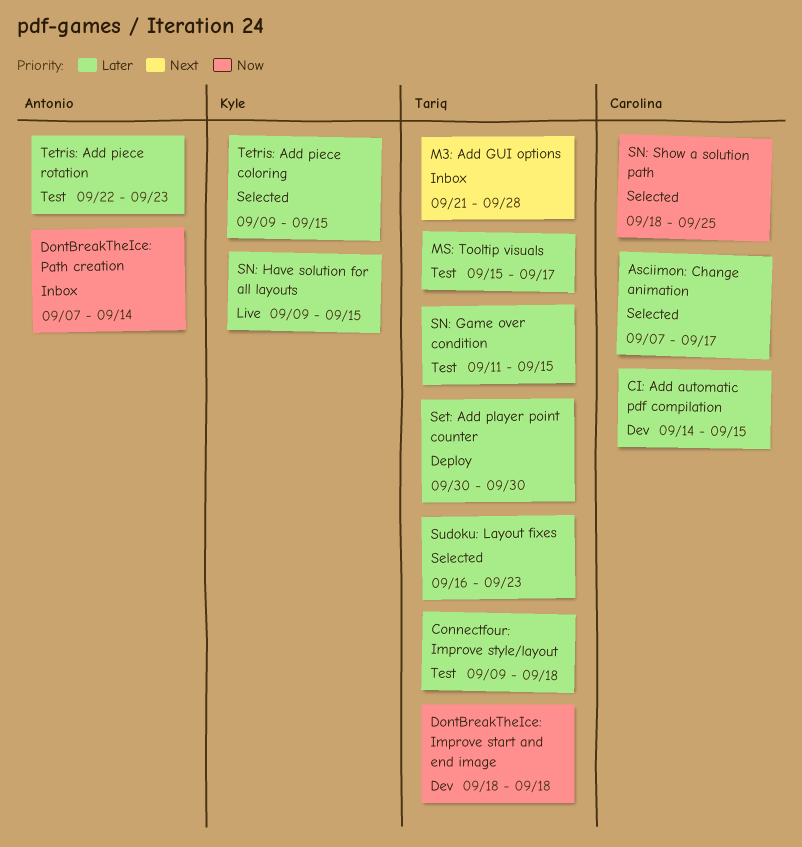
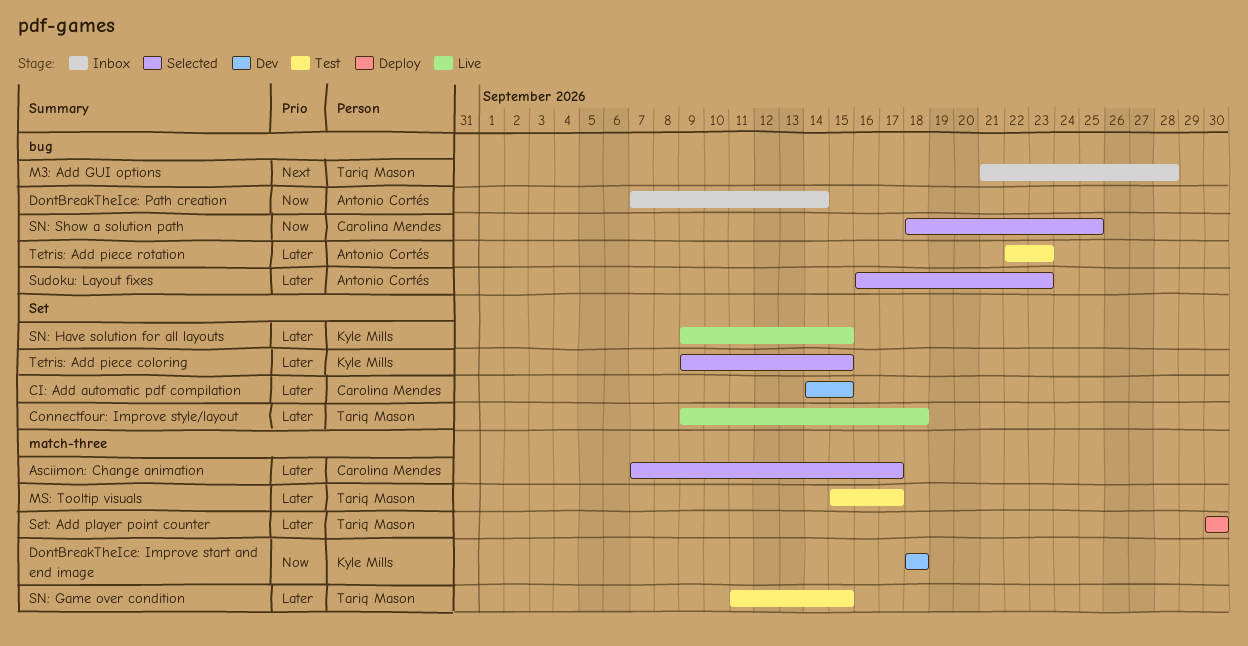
Connectfour: Improve style/layout, status: Test -> Live
DontBreakTheIce: Improve start and end image, owner: Tariq Mason -> Kyle Mills
Sudoku: Layout fixes, owner: Tariq Mason -> Antonio Cortés

